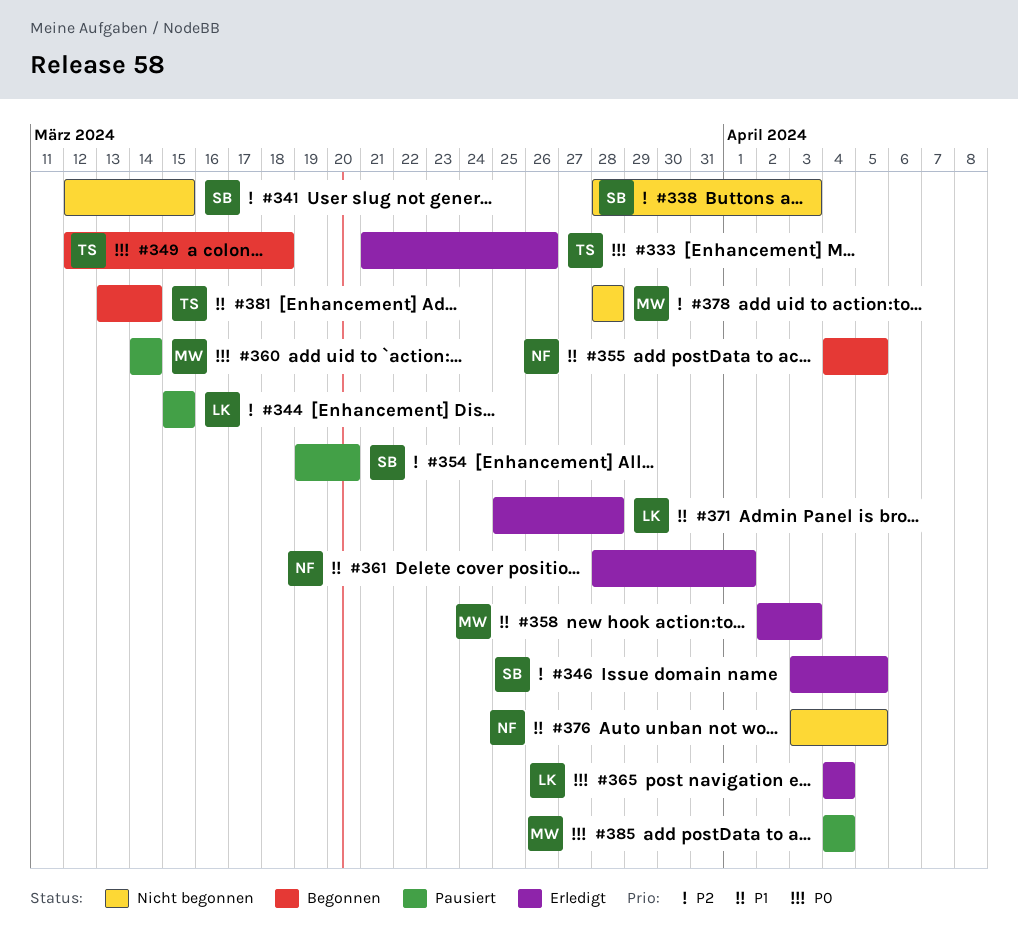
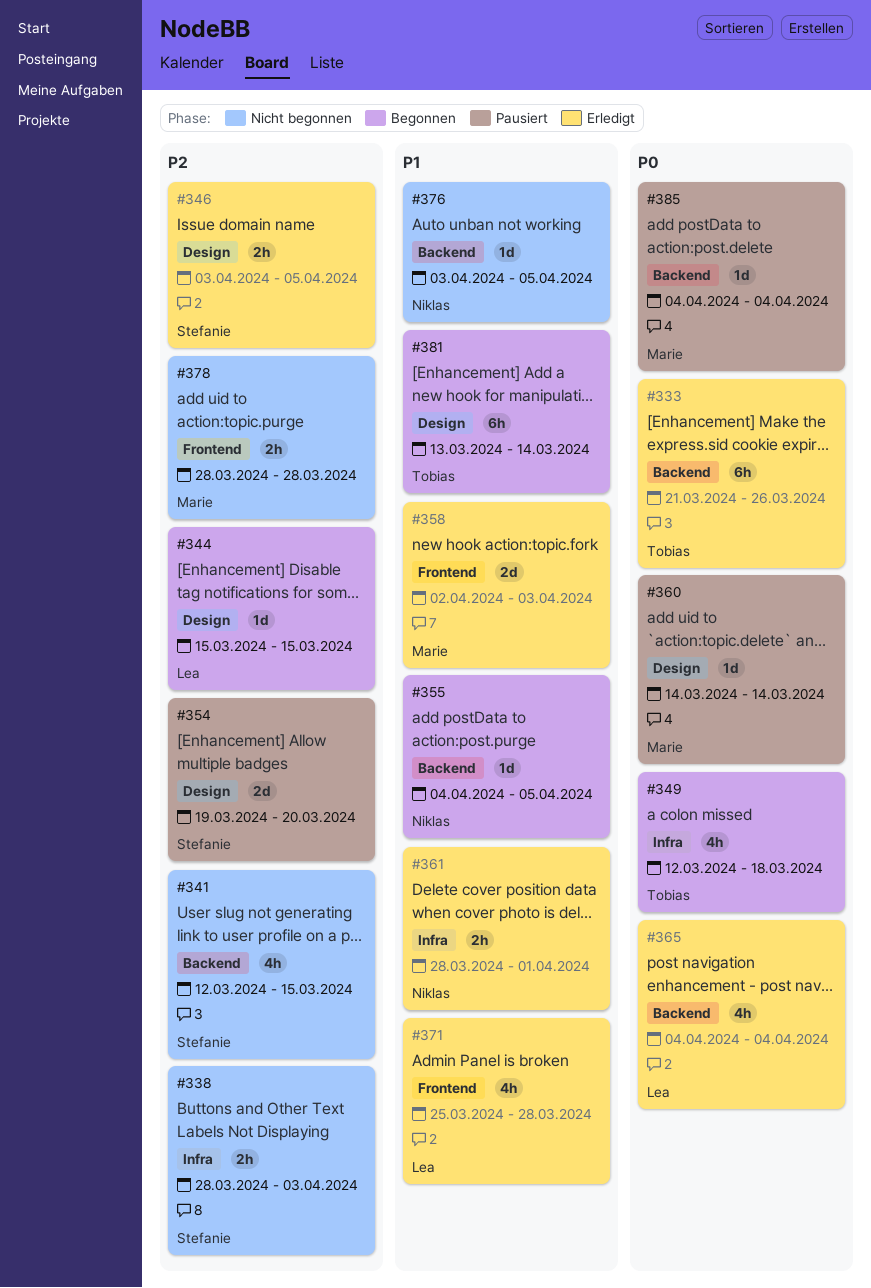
#344, status: Pausiert -> Begonnen

